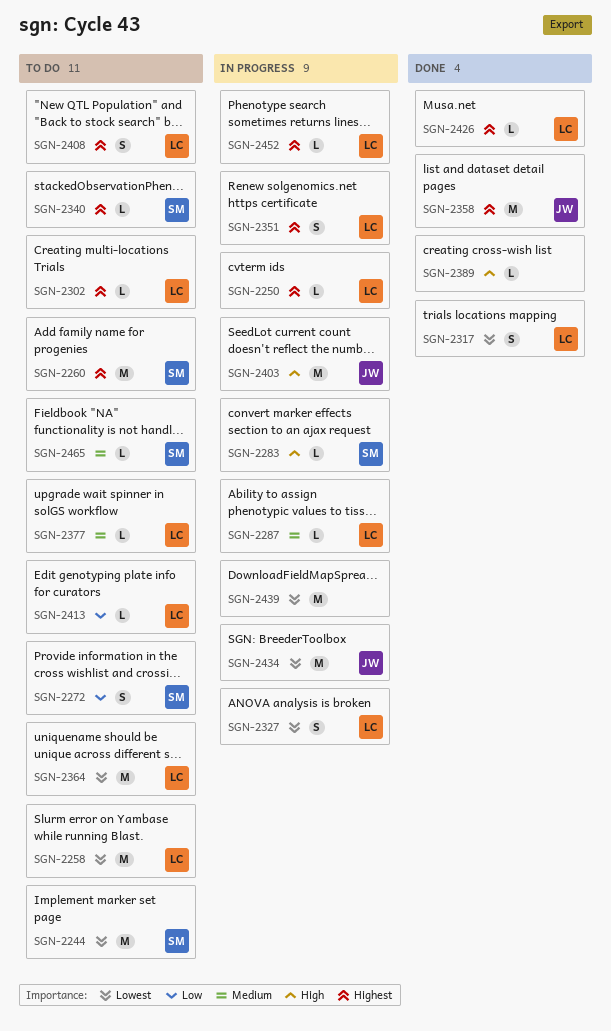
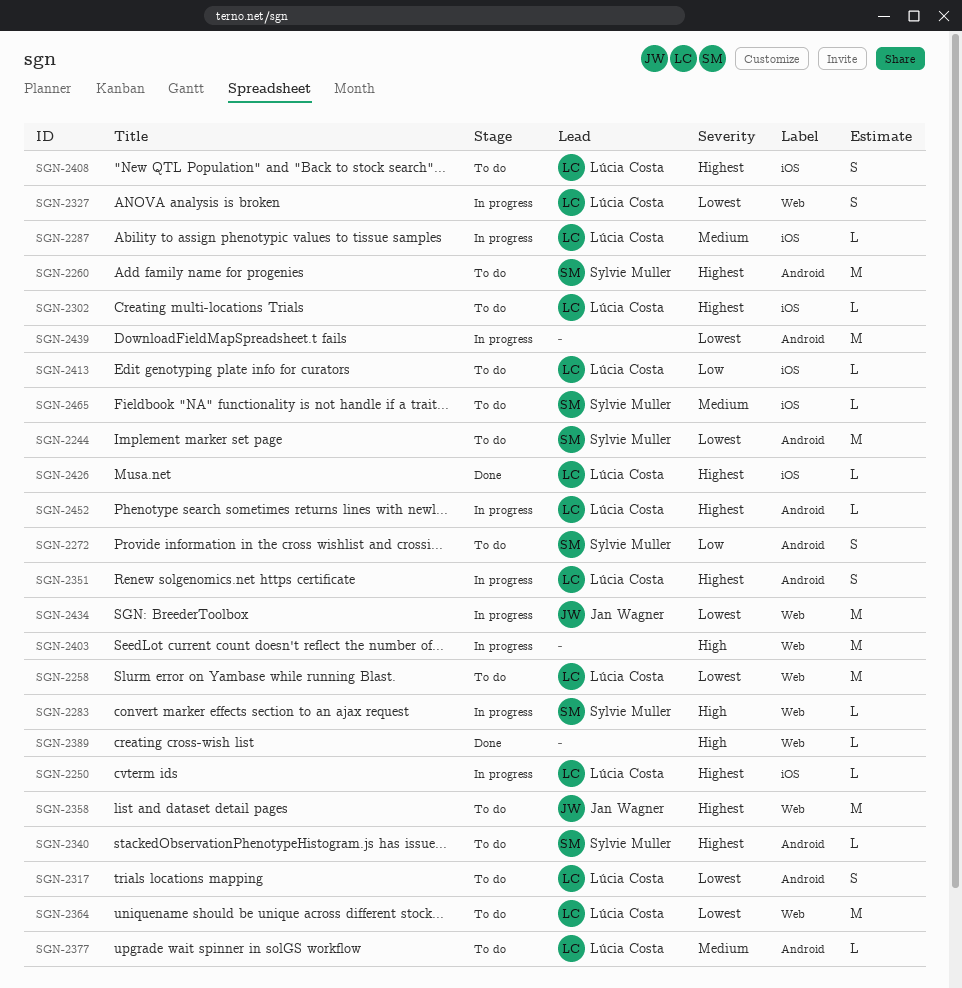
SGN-2317, status: Done -> To do
SGN-2358, status: Done -> To do
SGN-2403, owner: Jan Wagner -> none

